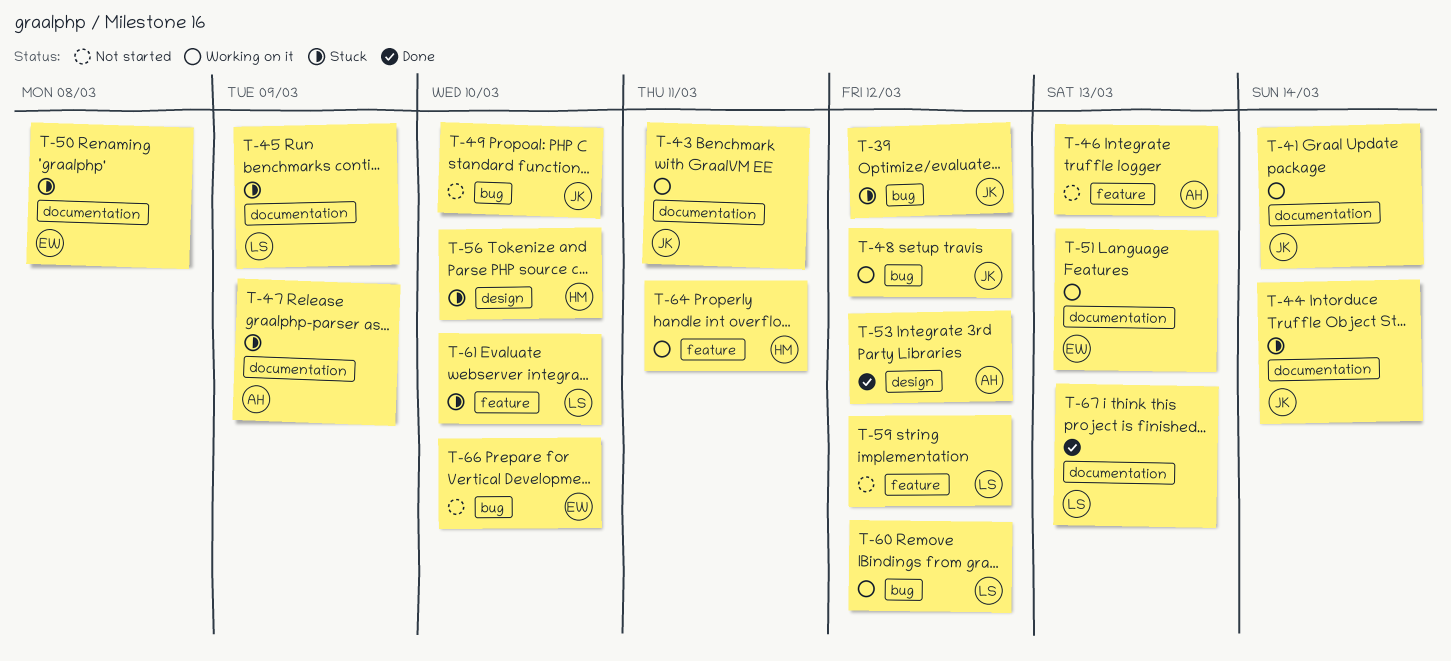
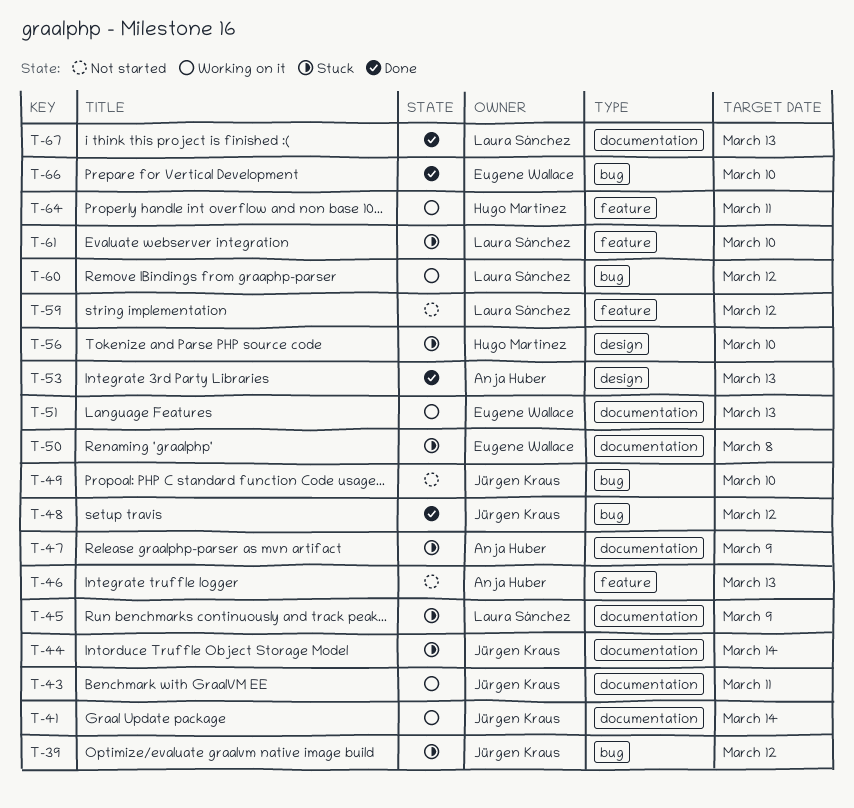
T-48, status: Working on it -> Done
T-53, due: Mar 12 -> Mar 13
T-66, status: Not started -> Done

